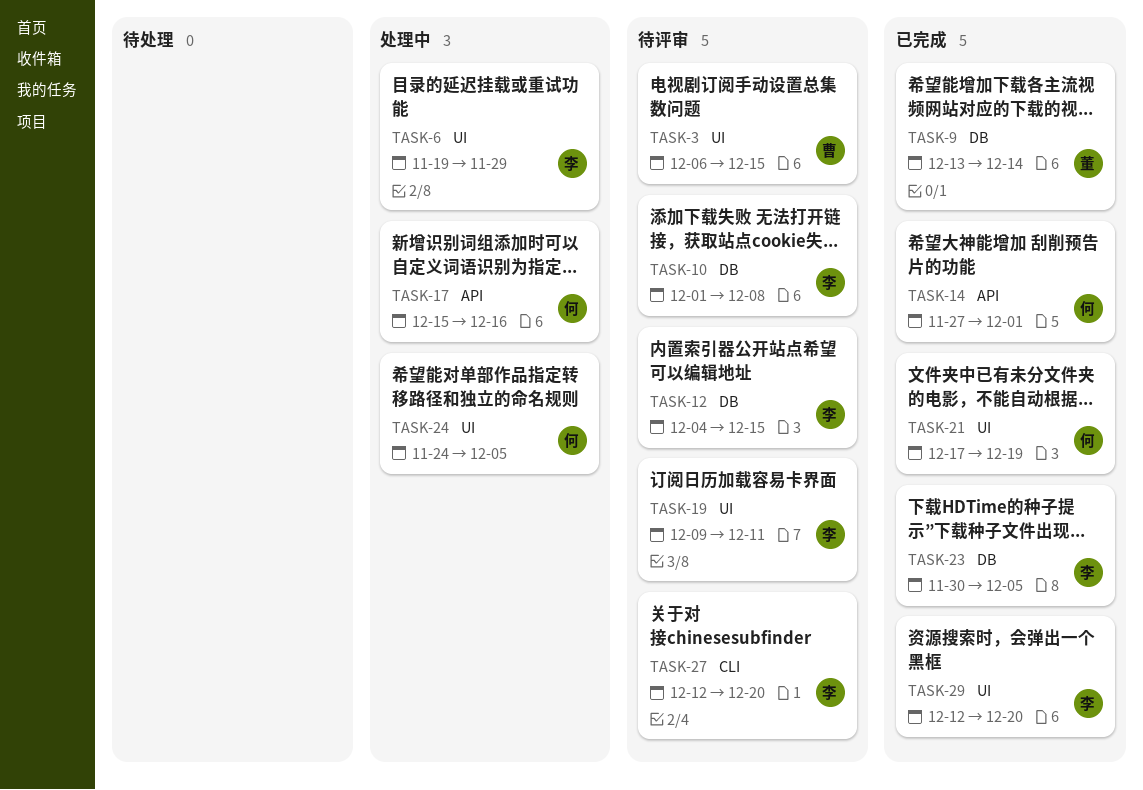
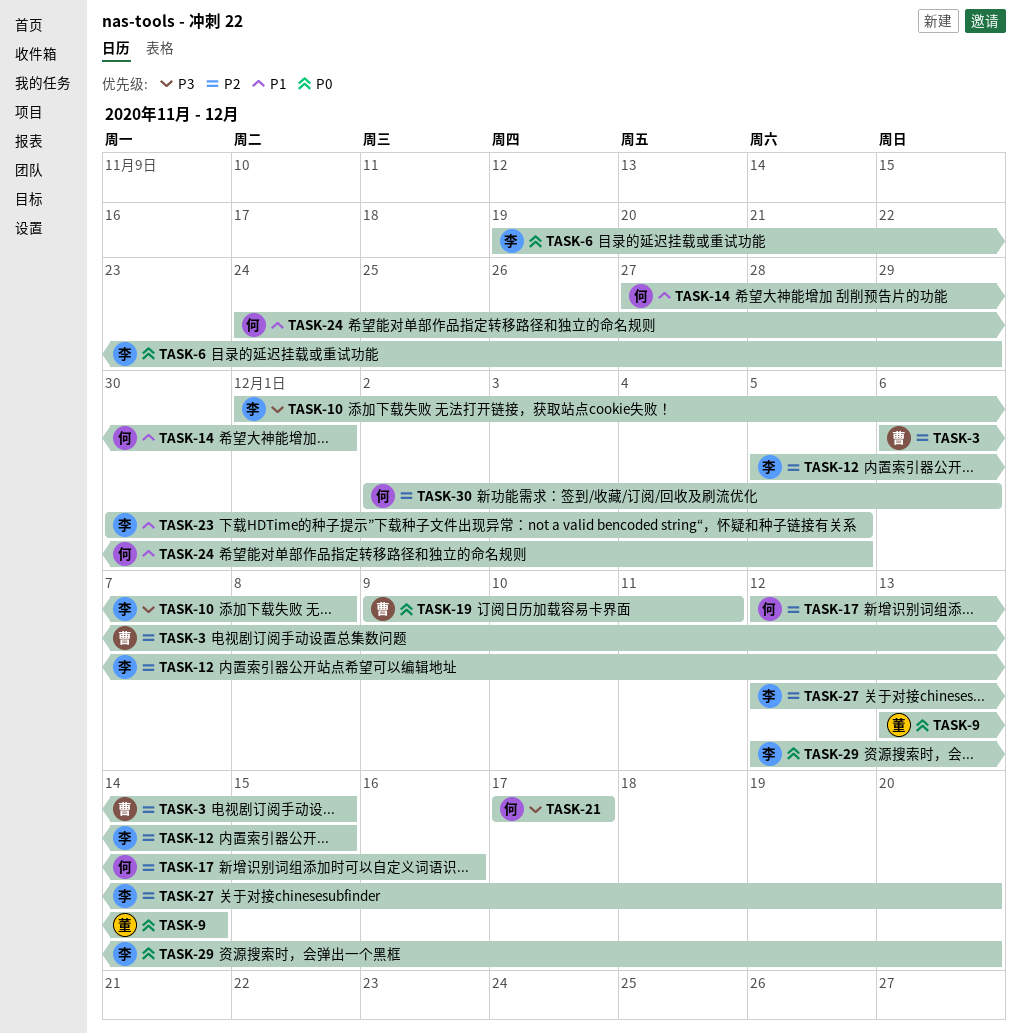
TASK-12, start: Dec 4 -> Dec 5
TASK-17, start: Dec 15 -> Dec 12
TASK-19, owner: 李 -> 曹
TASK-21, due: Dec 19 -> Dec 17
TASK-30: none -> present

